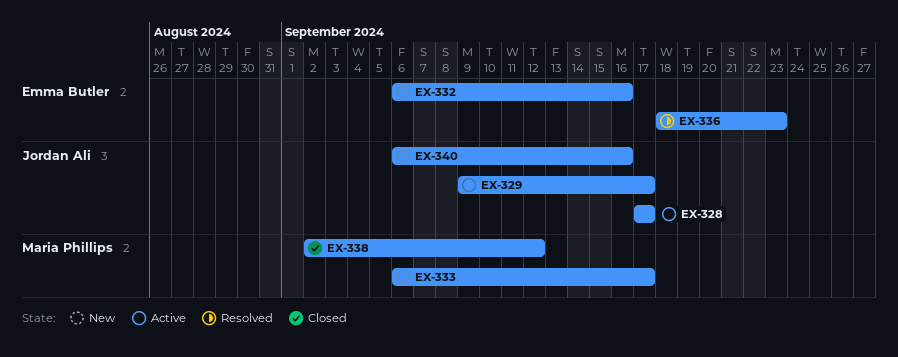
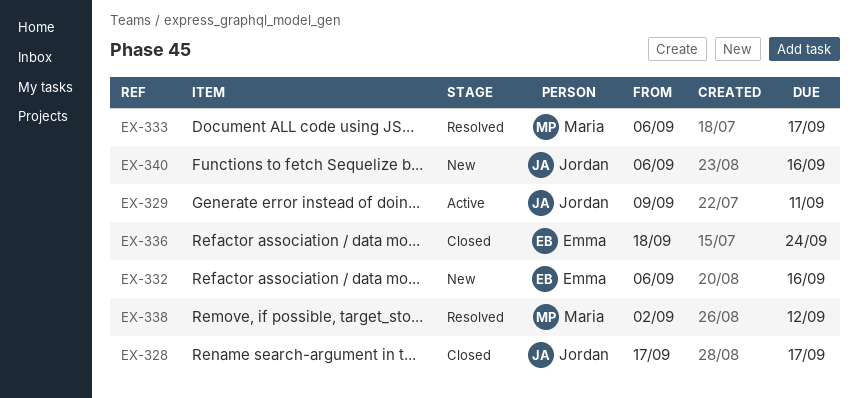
EX-328, status: Active -> Closed
EX-329, due: Sep 17 -> Sep 11
EX-333, status: New -> Resolved
EX-336, status: Resolved -> Closed
EX-336, due: Sep 23 -> Sep 24
EX-338, status: Closed -> Resolved

